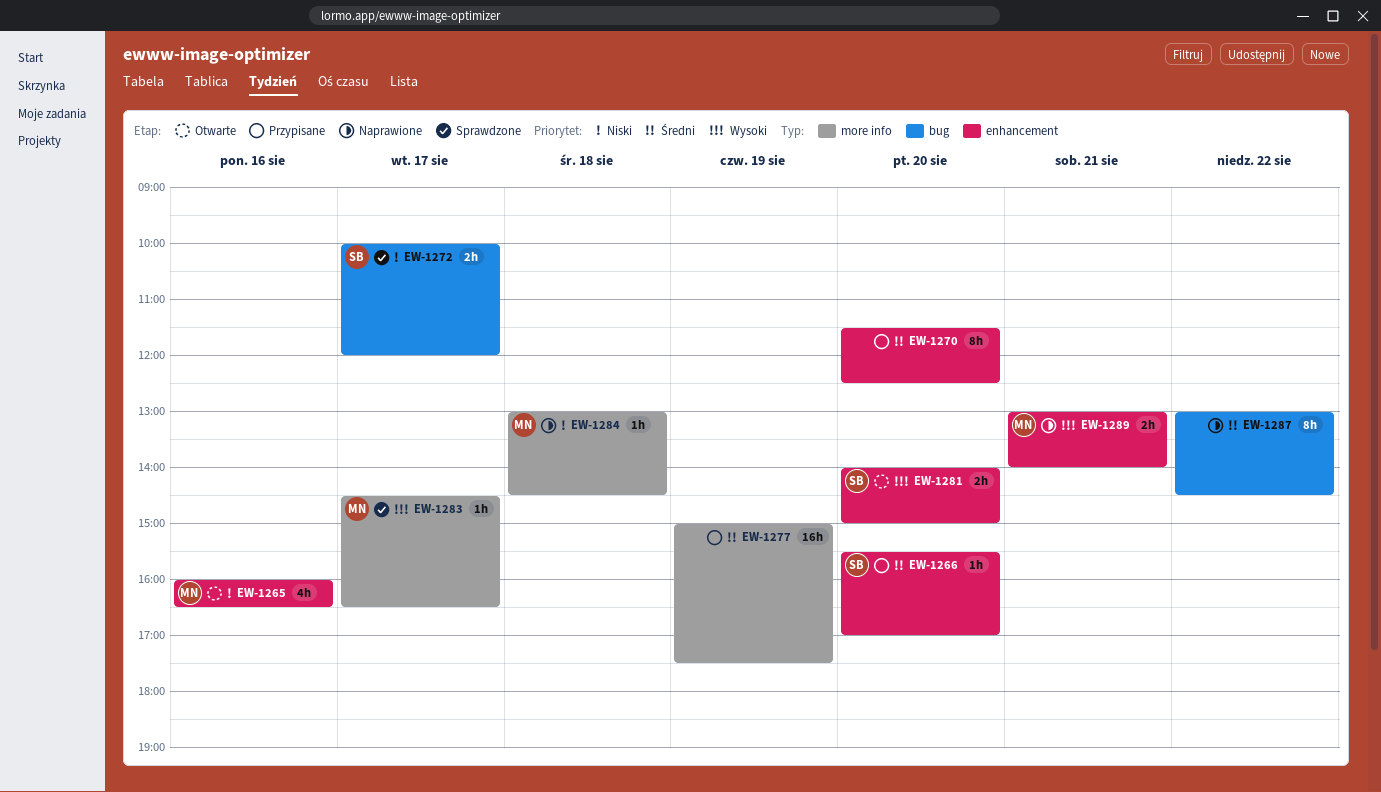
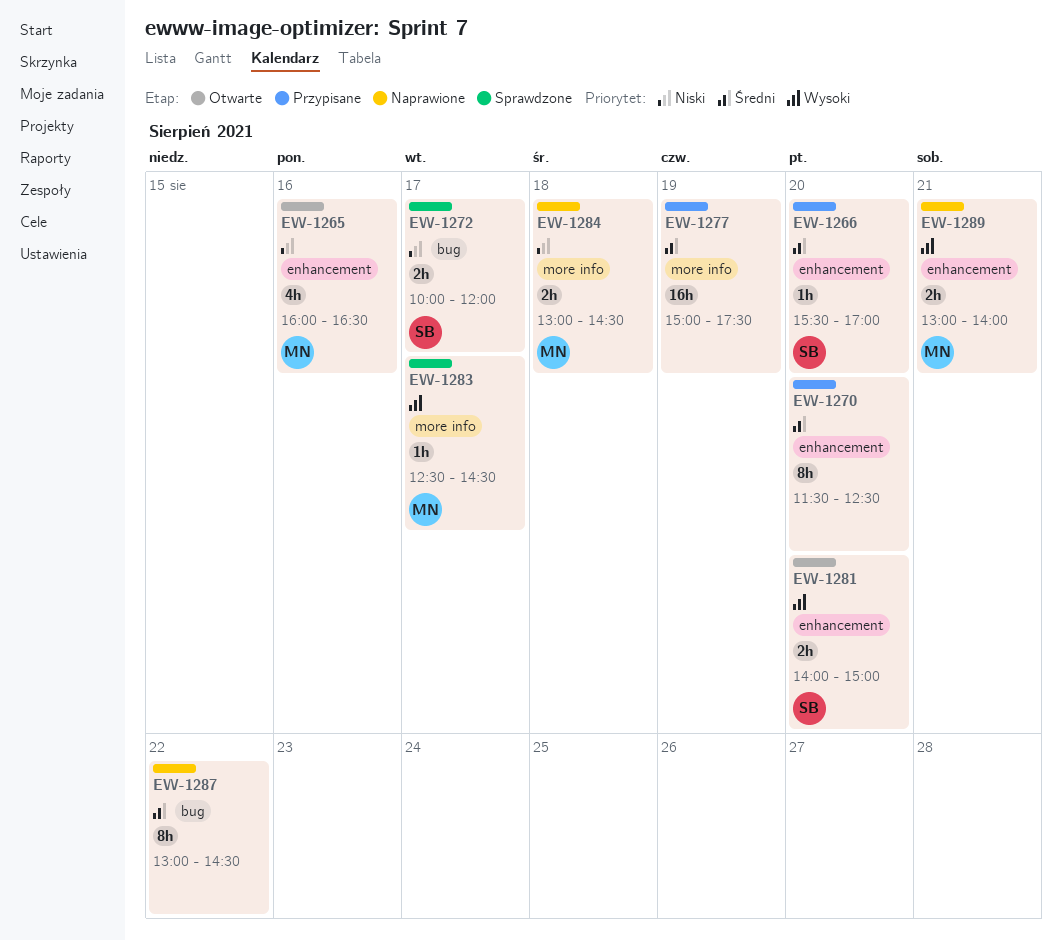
EW-1283, begins: 14:30 -> 12:30
EW-1283, ends: 16:30 -> 14:30
EW-1284, estimate: 1h -> 2h

